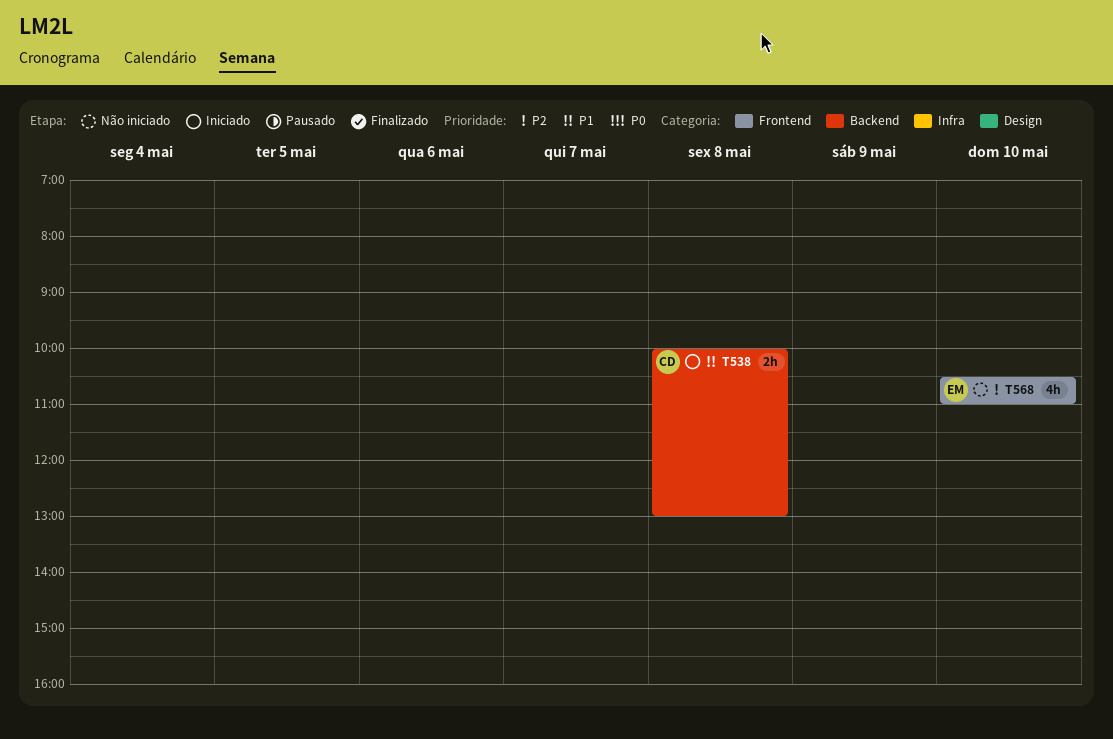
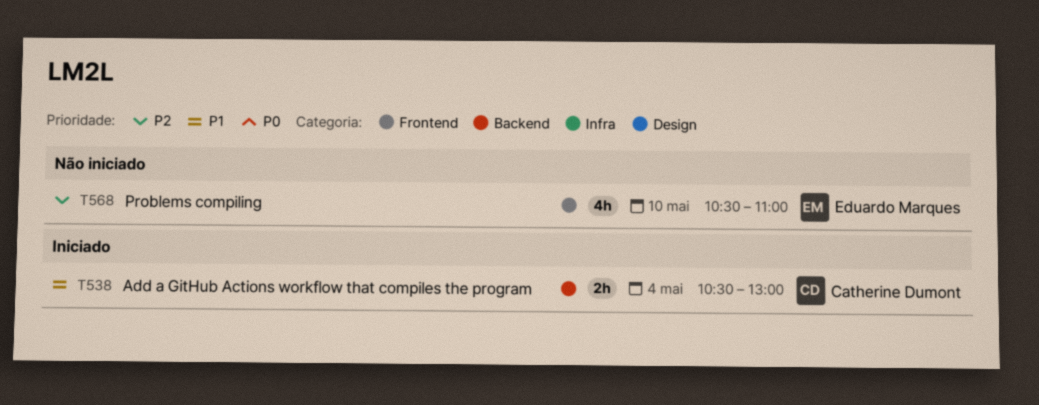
T538, day: May 8 -> May 4
T538, begins: 10:00 -> 10:30

